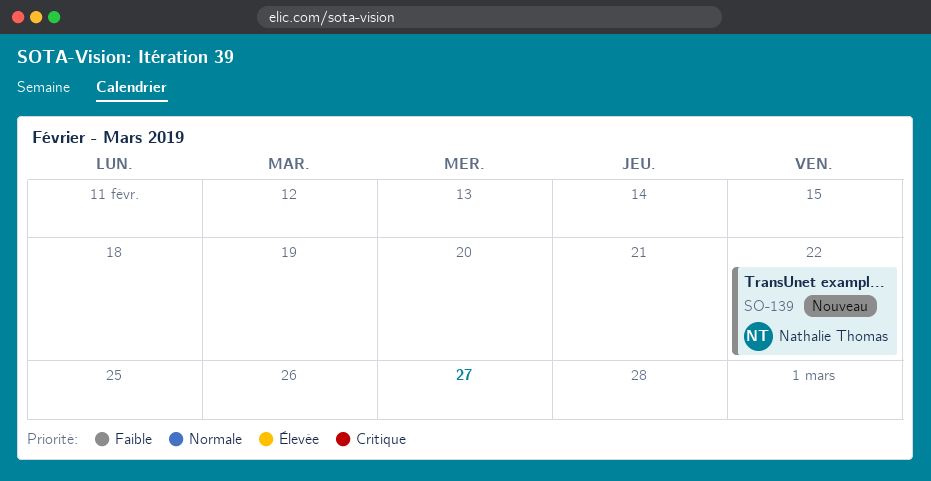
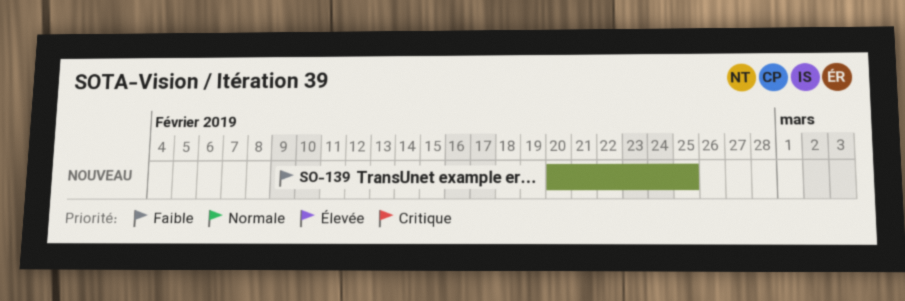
SO-139, due: Feb 22 -> Feb 25

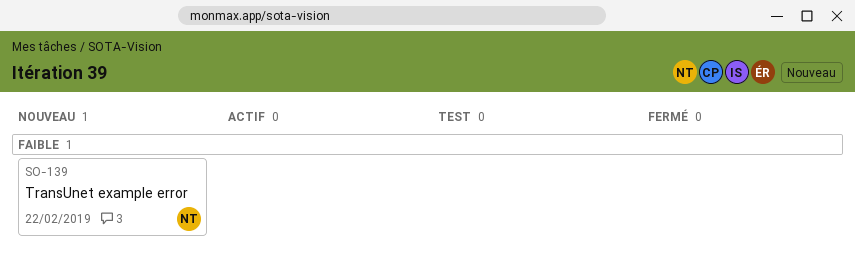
SO-139, due: Feb 25 -> Feb 22

